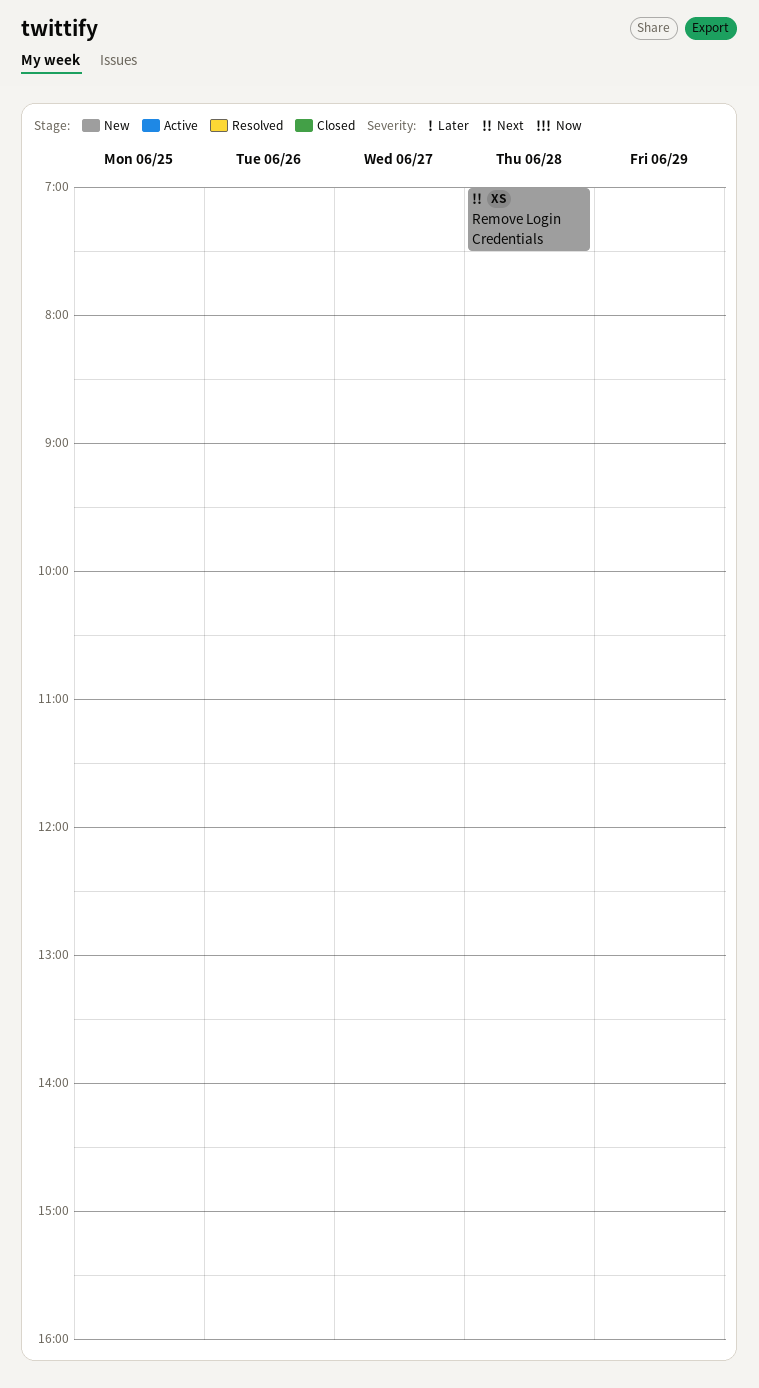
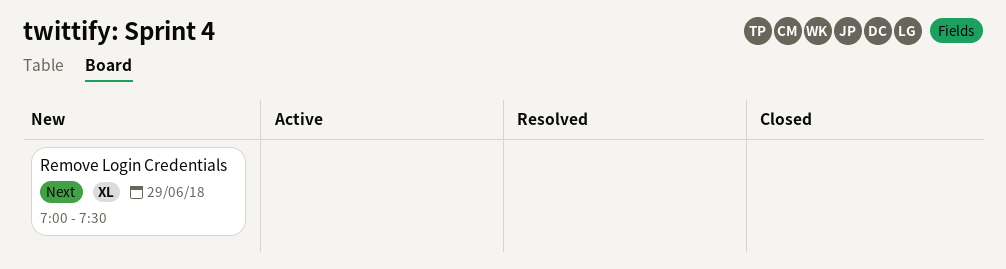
Remove Login Credentials, estimate: XS -> XL
Remove Login Credentials, day: Jun 28 -> Jun 29

